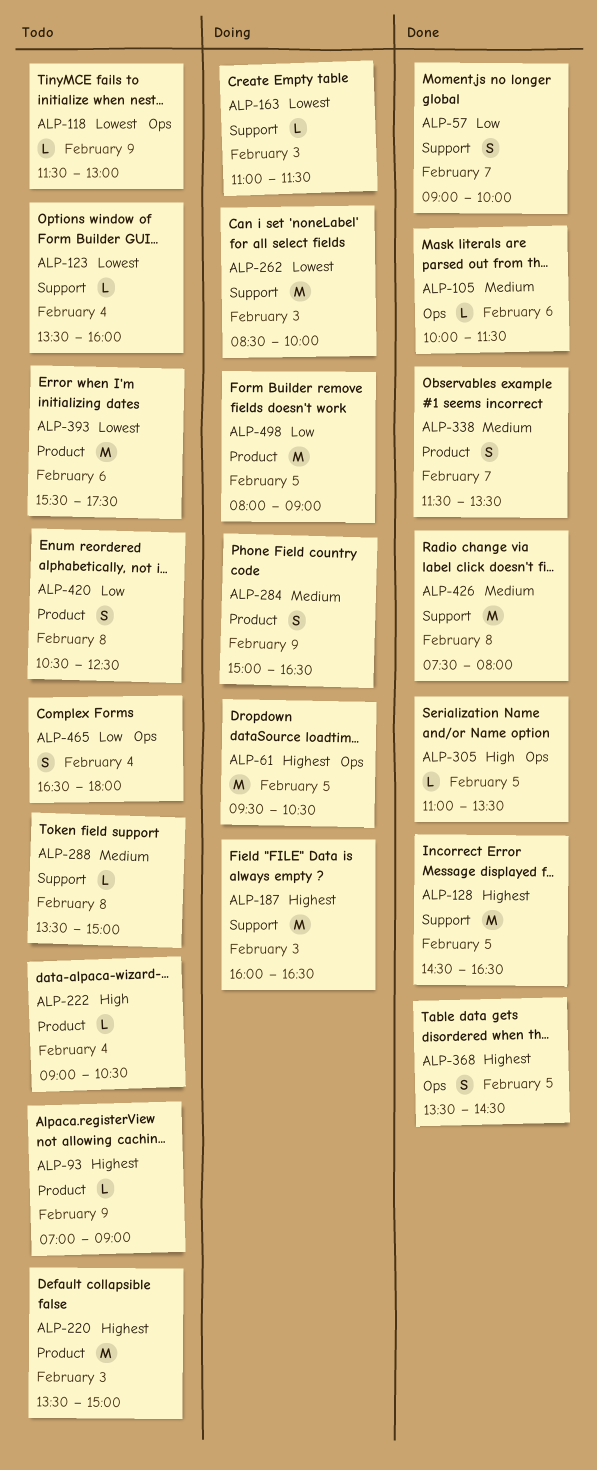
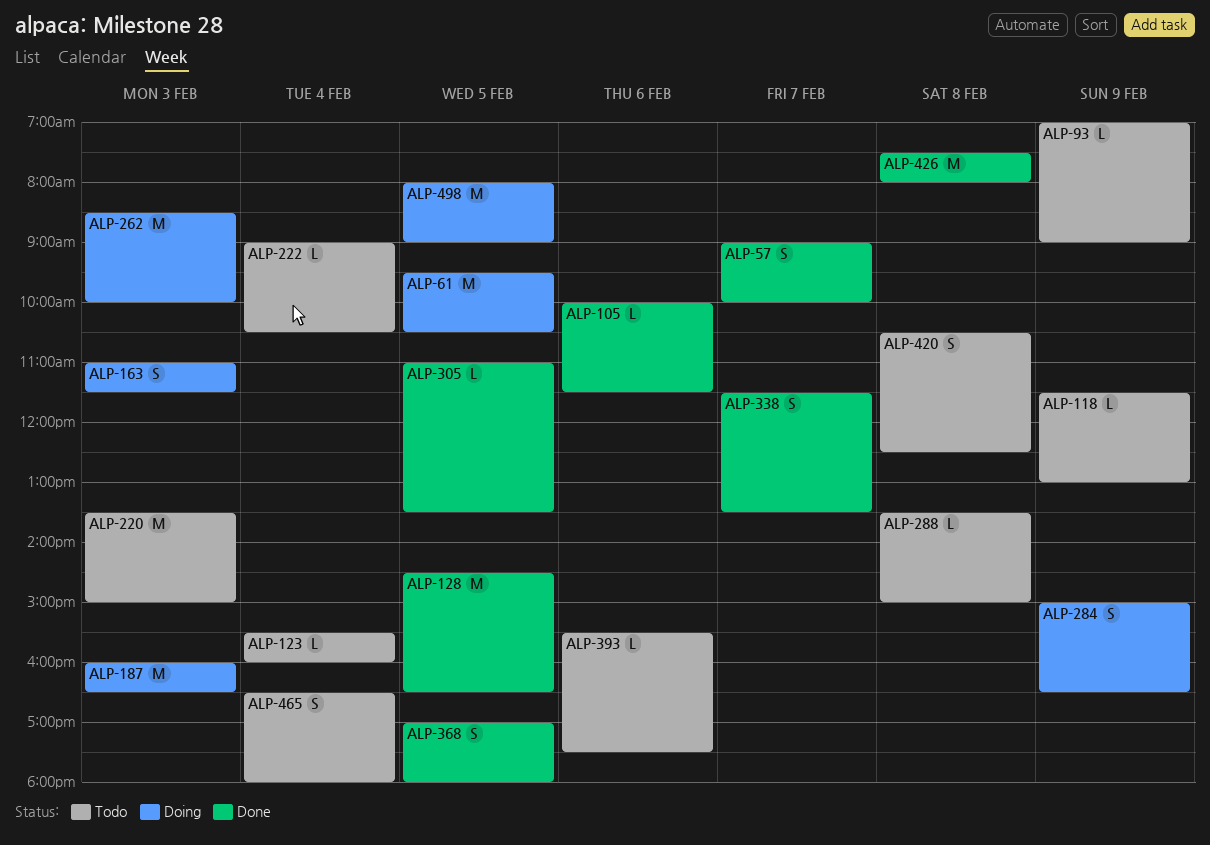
ALP-123, begins: 13:30 -> 15:30
ALP-163, estimate: L -> S
ALP-368, begins: 13:30 -> 17:00
ALP-368, ends: 14:30 -> 18:00
ALP-393, estimate: M -> L

